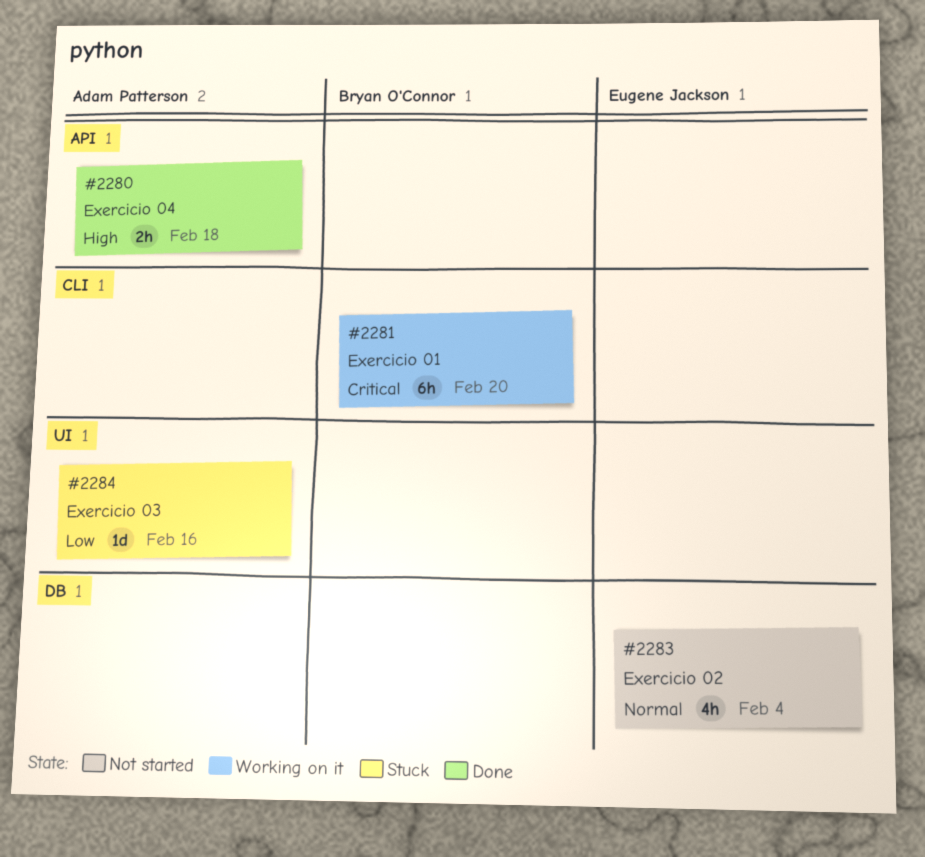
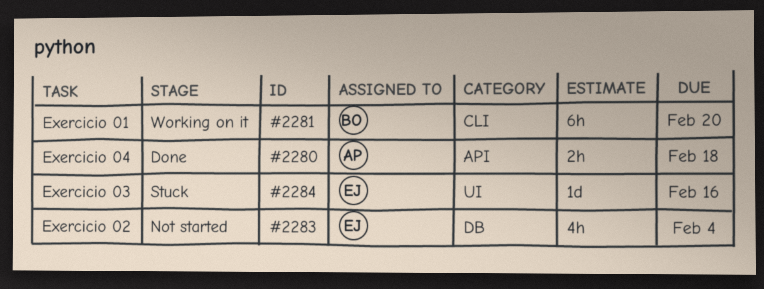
#2284, owner: Adam Patterson -> Eugene Jackson

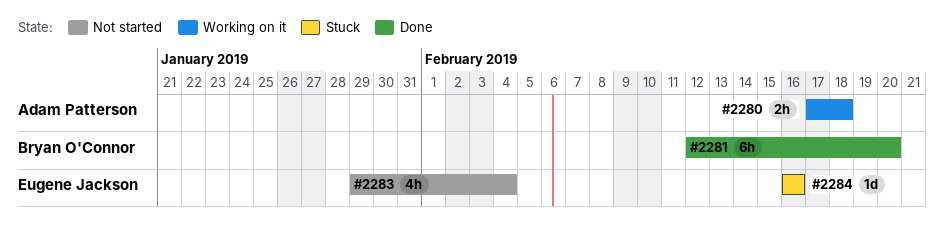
#2280, status: Done -> Working on it
#2281, status: Working on it -> Done

